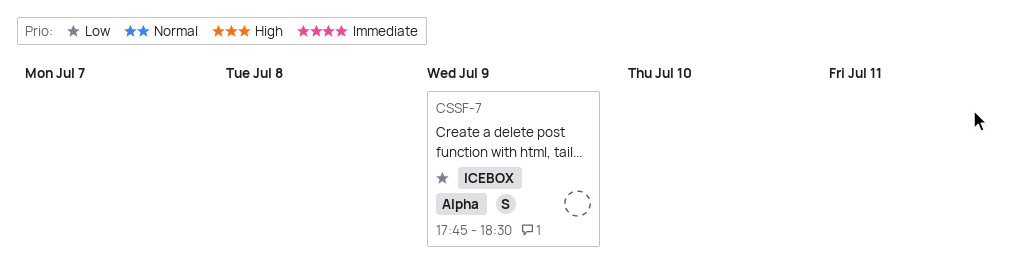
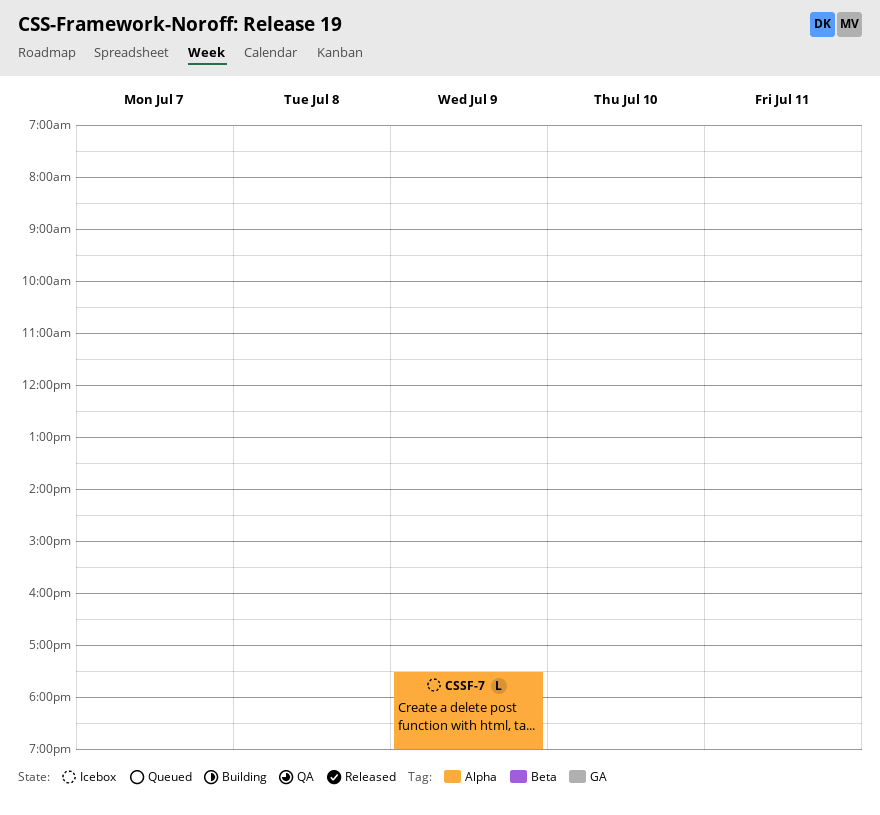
CSSF-7, estimate: S -> L
CSSF-7, begins: 17:45 -> 17:30
CSSF-7, ends: 18:30 -> 19:00

